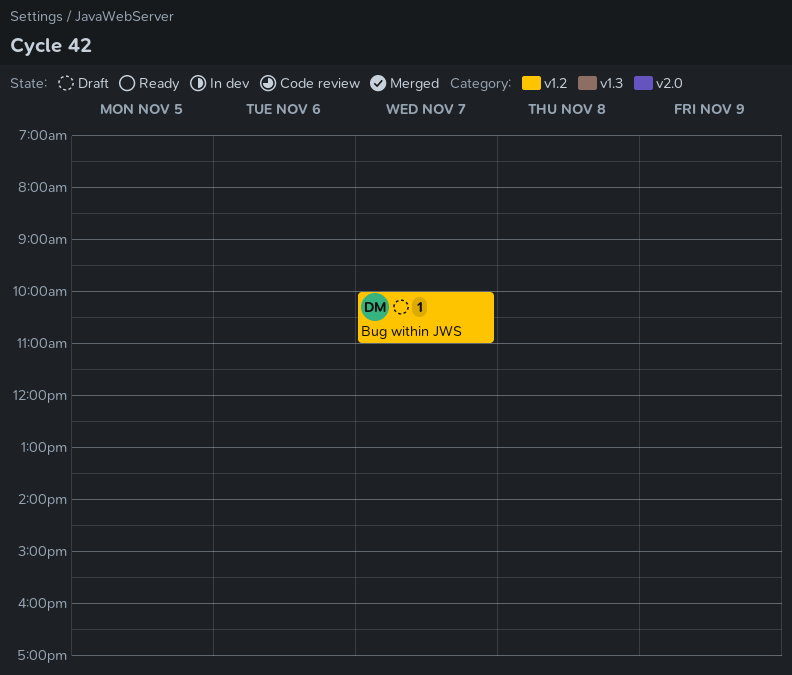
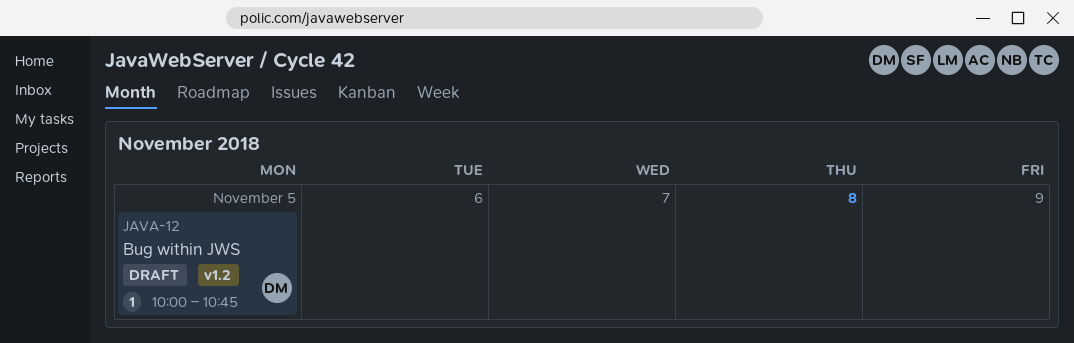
Bug within JWS, day: Nov 7 -> Nov 5
Bug within JWS, ends: 11:00 -> 10:45

